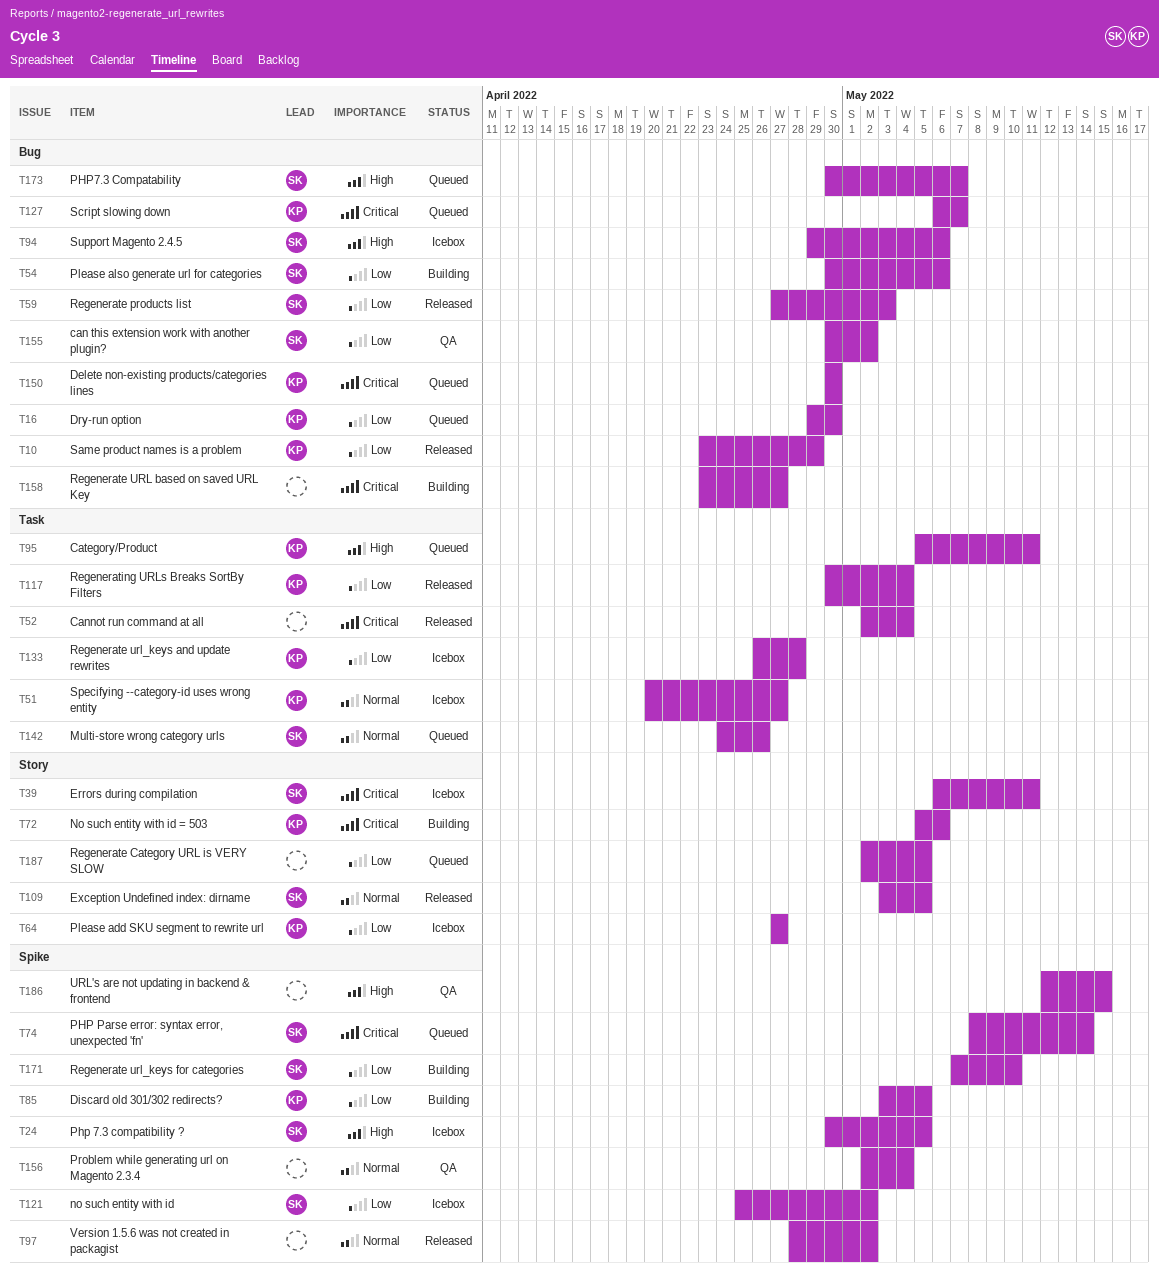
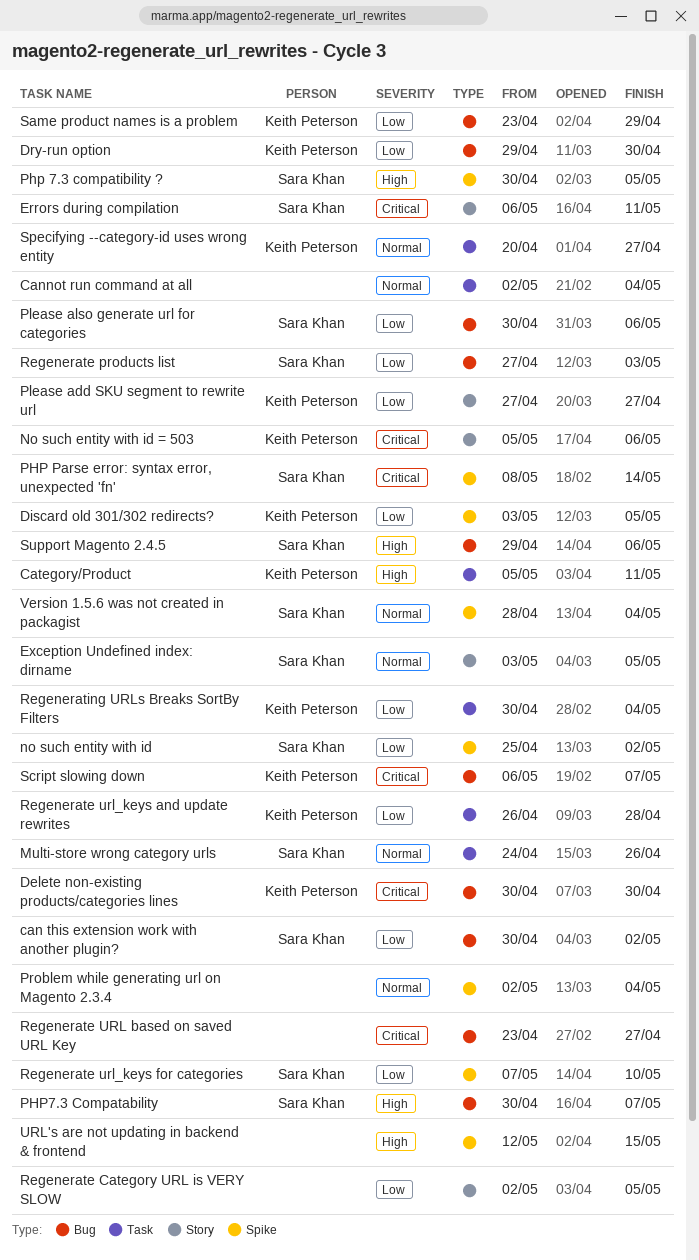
Cannot run command at all, priority: Critical -> Normal
Version 1.5.6 was not created in packagist, owner: none -> Sara Khan
Version 1.5.6 was not created in packagist, due: May 2 -> May 4

